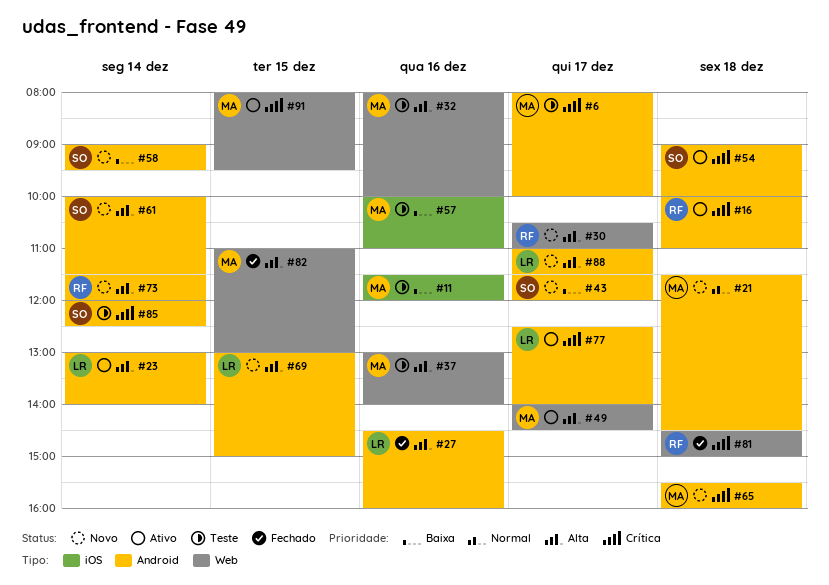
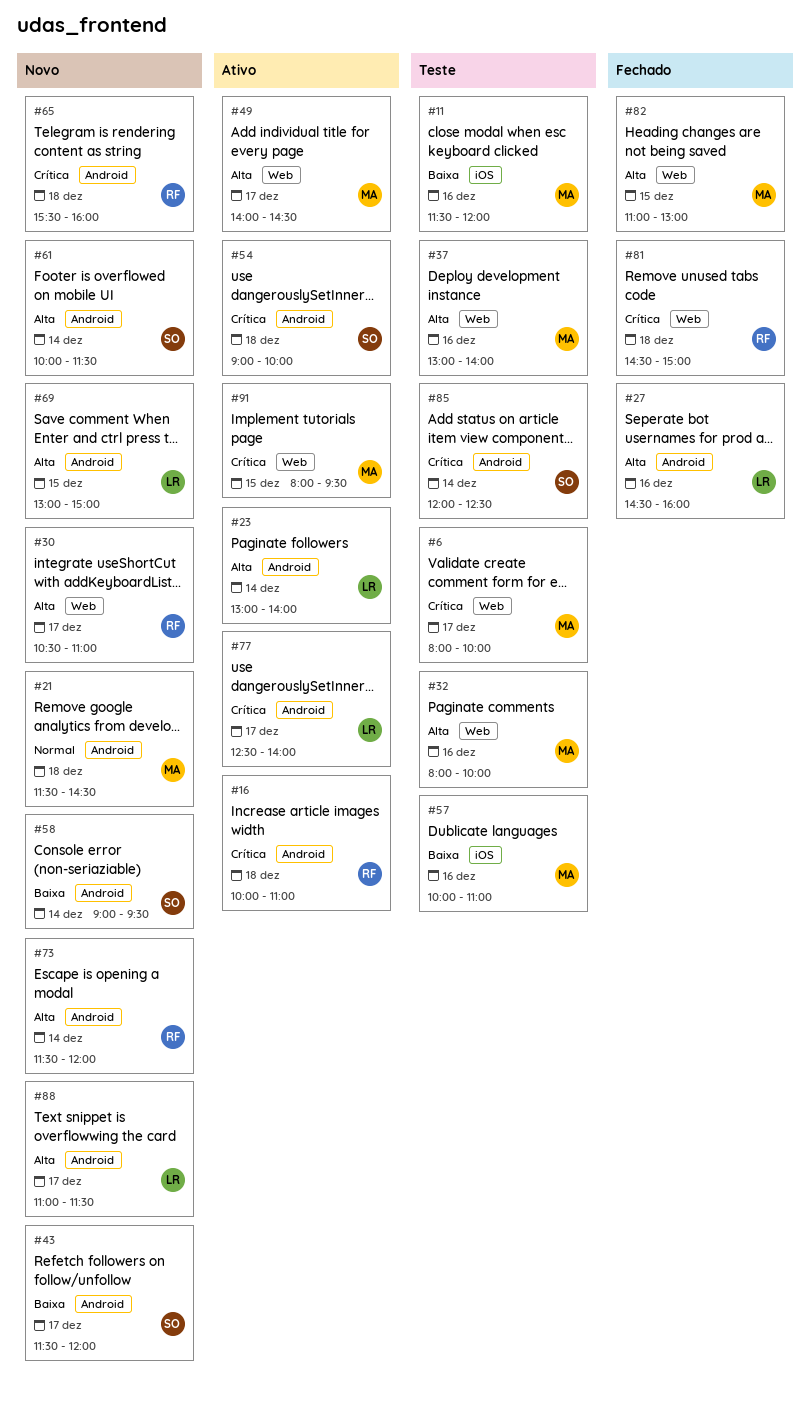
#6, label: Android -> Web
#65, owner: MA -> RF

